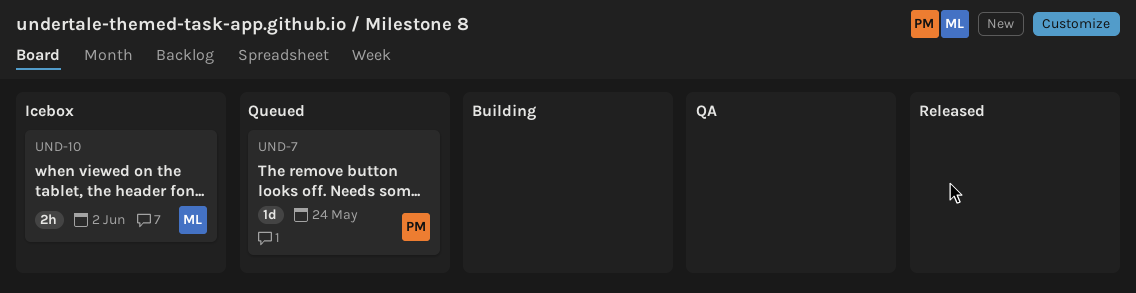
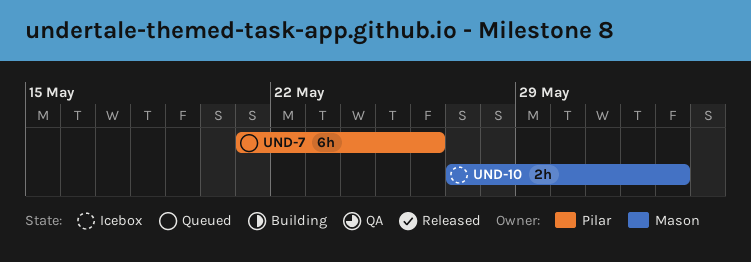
UND-7, estimate: 1d -> 6h
UND-7, due: May 24 -> May 26

